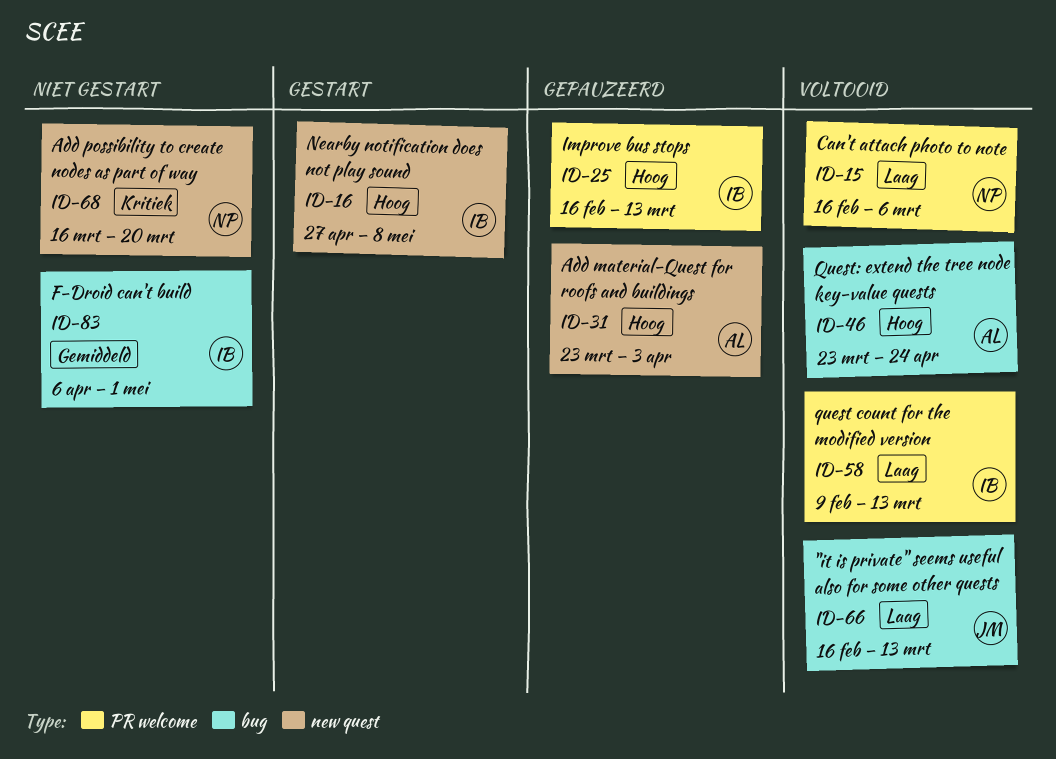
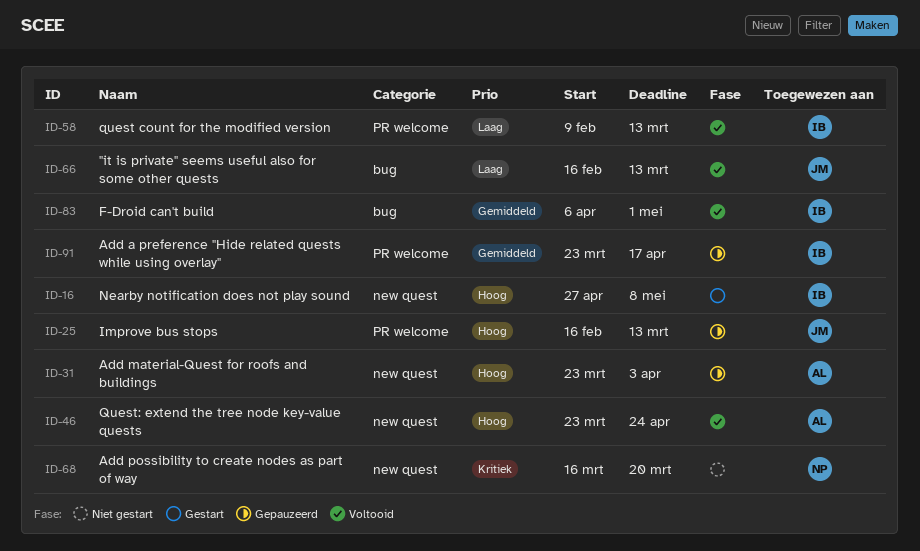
ID-15: present -> none
ID-25, owner: IB -> JM
ID-46, label: bug -> new quest
ID-83, status: Niet gestart -> Voltooid
ID-91: none -> present

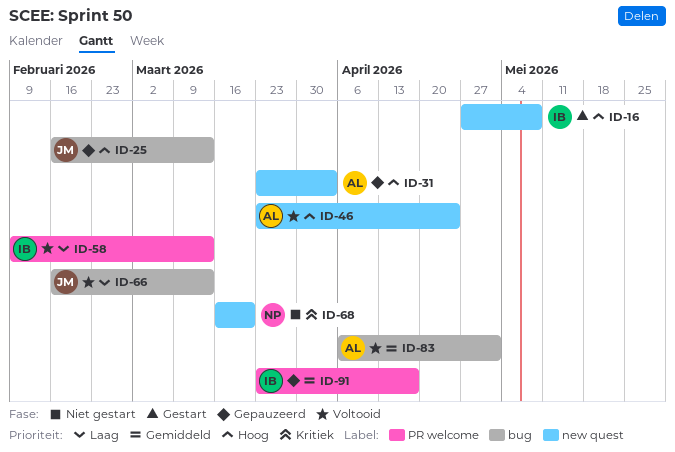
ID-25, label: PR welcome -> bug
ID-83, owner: IB -> AL

